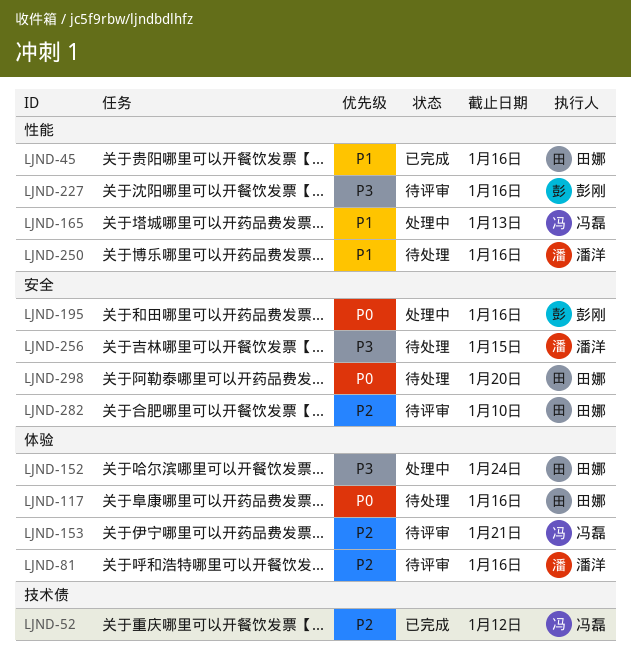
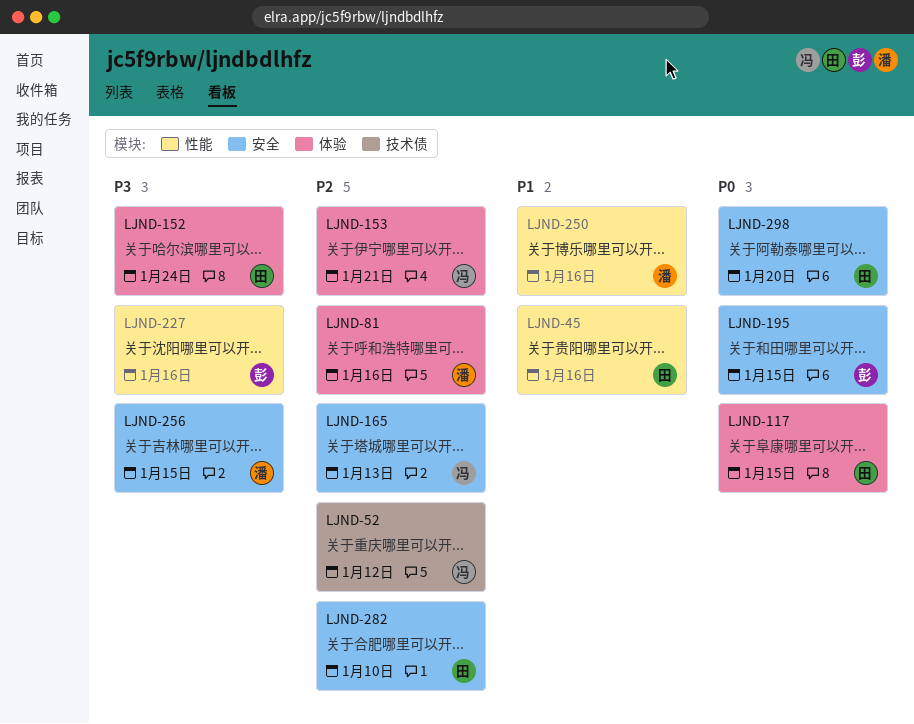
LJND-117, due: Jan 16 -> Jan 15
LJND-165, priority: P1 -> P2
LJND-165, label: 性能 -> 安全
LJND-195, due: Jan 16 -> Jan 15

